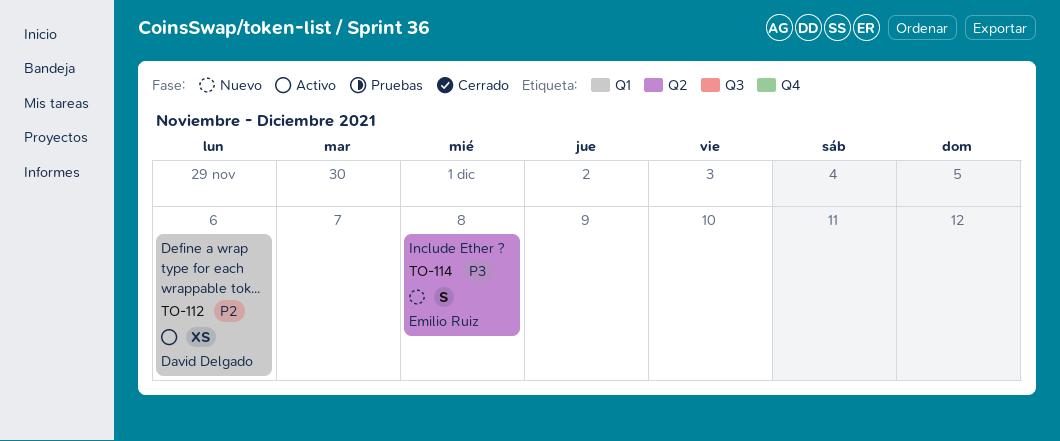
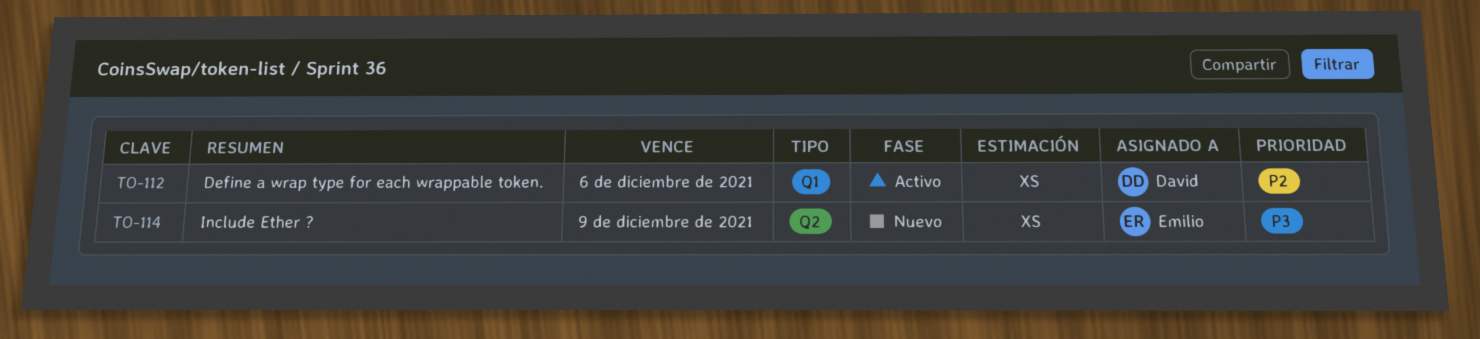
TO-114, estimate: S -> XS
TO-114, due: Dec 8 -> Dec 9

